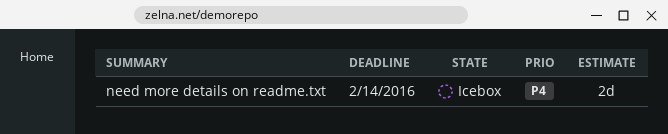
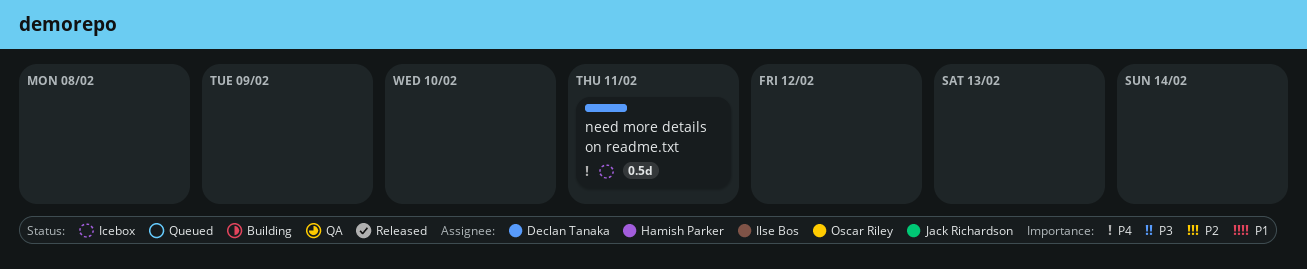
need more details on readme.txt, estimate: 2d -> 0.5d
need more details on readme.txt, due: Feb 14 -> Feb 11

